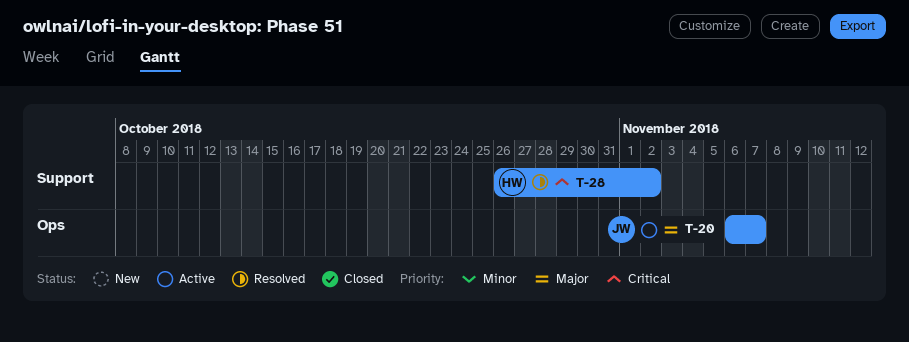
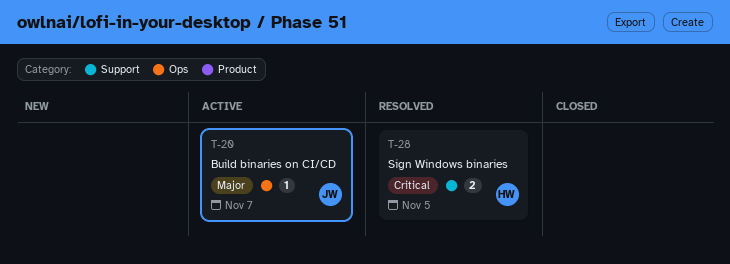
T-28, due: Nov 2 -> Nov 5

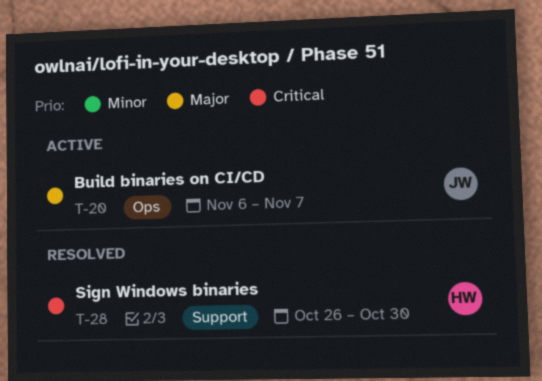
T-28, due: Nov 5 -> Oct 30

